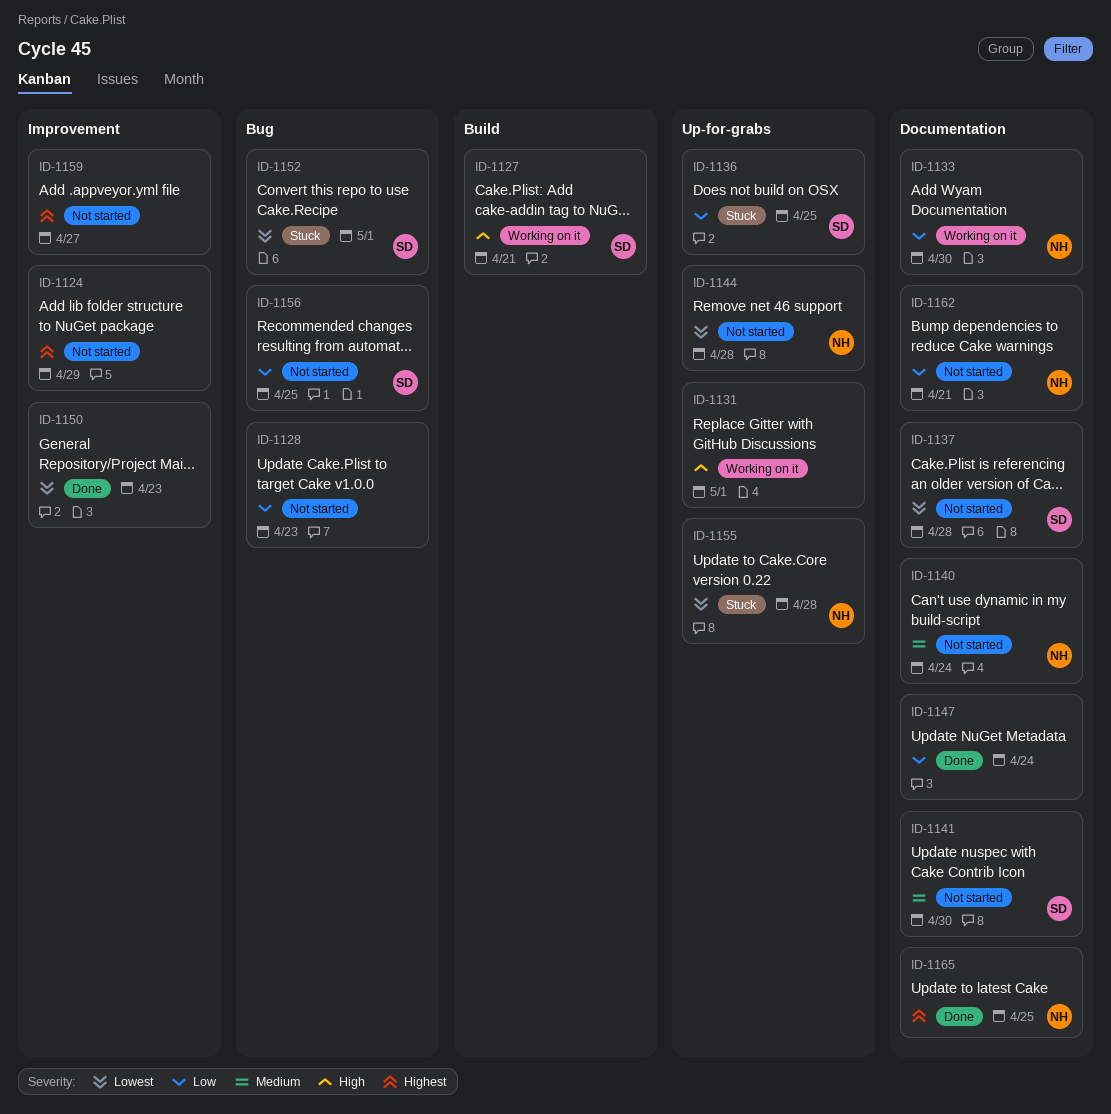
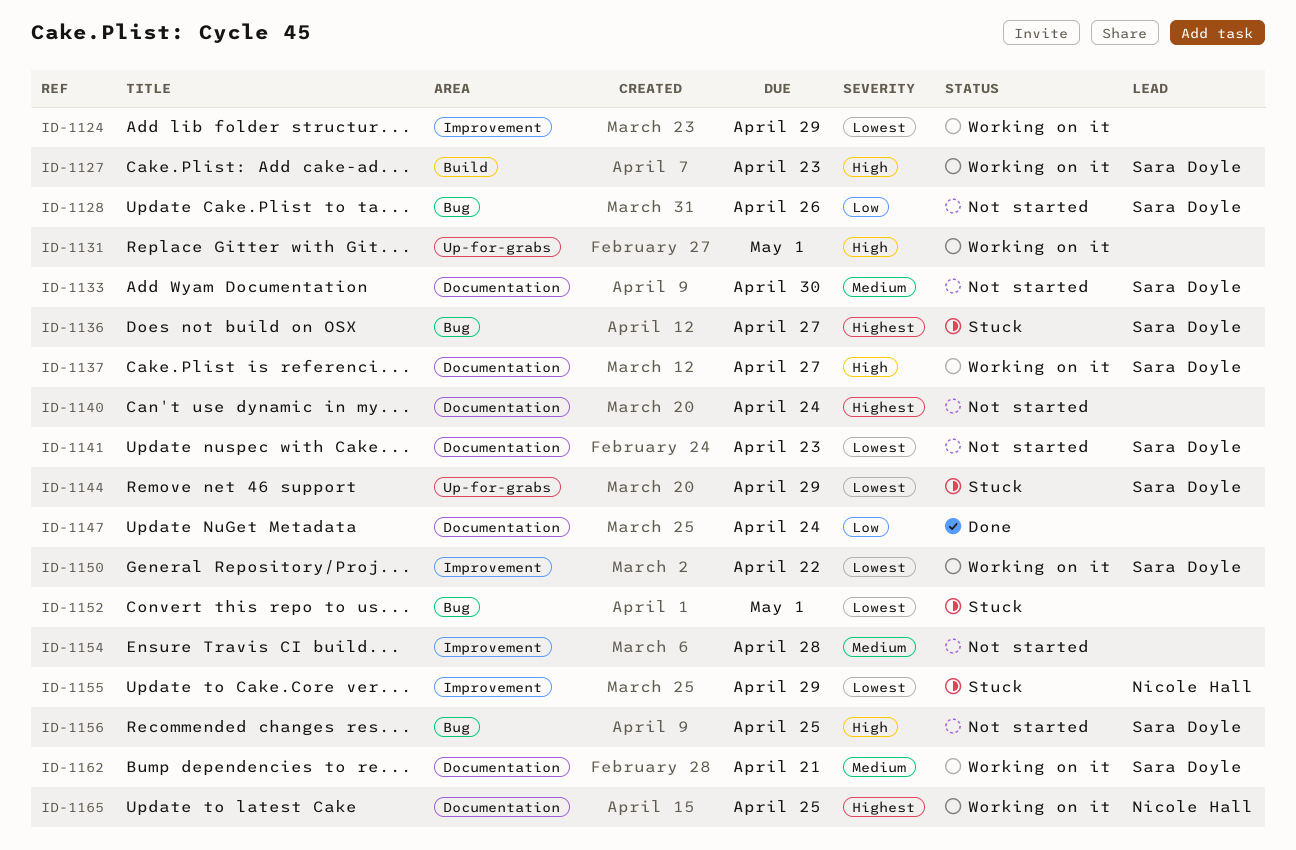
ID-1124, status: Not started -> Working on it
ID-1124, priority: Highest -> Lowest
ID-1127, due: Apr 21 -> Apr 23
ID-1128, owner: none -> Sara Doyle
ID-1128, due: Apr 23 -> Apr 26
ID-1133, status: Working on it -> Not started
ID-1133, owner: Nicole Hall -> Sara Doyle
ID-1133, priority: Low -> Medium
ID-1136, priority: Low -> Highest
ID-1136, label: Up-for-grabs -> Bug
ID-1136, due: Apr 25 -> Apr 27
ID-1137, status: Not started -> Working on it
ID-1137, priority: Lowest -> High
ID-1137, due: Apr 28 -> Apr 27
ID-1140, owner: Nicole Hall -> none
ID-1140, priority: Medium -> Highest
ID-1141, priority: Medium -> Lowest
ID-1141, due: Apr 30 -> Apr 23
ID-1144, status: Not started -> Stuck
ID-1144, owner: Nicole Hall -> Sara Doyle
ID-1144, due: Apr 28 -> Apr 29
ID-1150, status: Done -> Working on it
ID-1150, owner: none -> Sara Doyle
ID-1150, due: Apr 23 -> Apr 22
ID-1152, owner: Sara Doyle -> none
ID-1154: none -> present
ID-1155, label: Up-for-grabs -> Improvement
ID-1155, due: Apr 28 -> Apr 29
ID-1156, priority: Low -> High
ID-1159: present -> none
ID-1162, status: Not started -> Working on it
ID-1162, owner: Nicole Hall -> Sara Doyle
ID-1162, priority: Low -> Medium
ID-1165, status: Done -> Working on it

